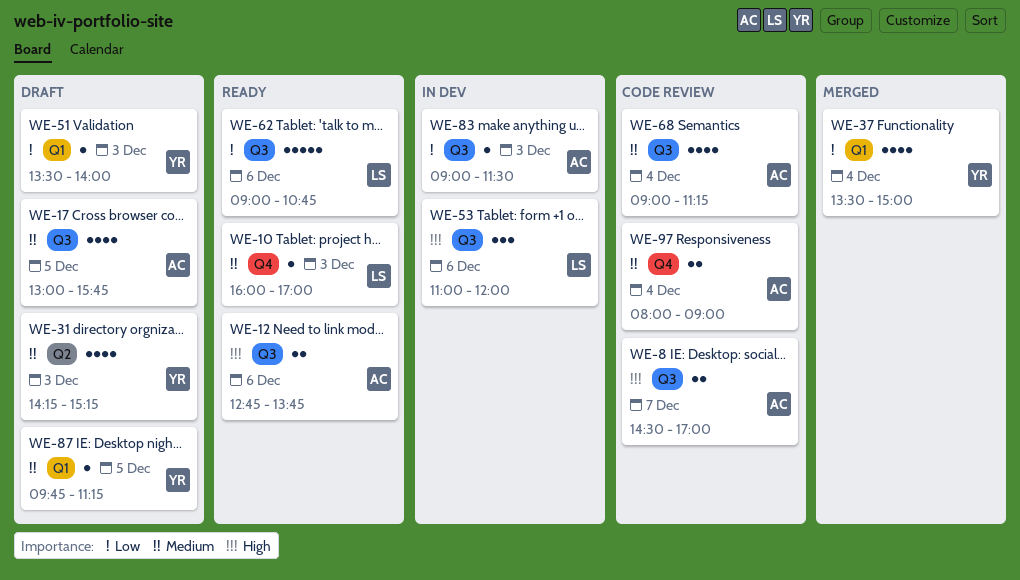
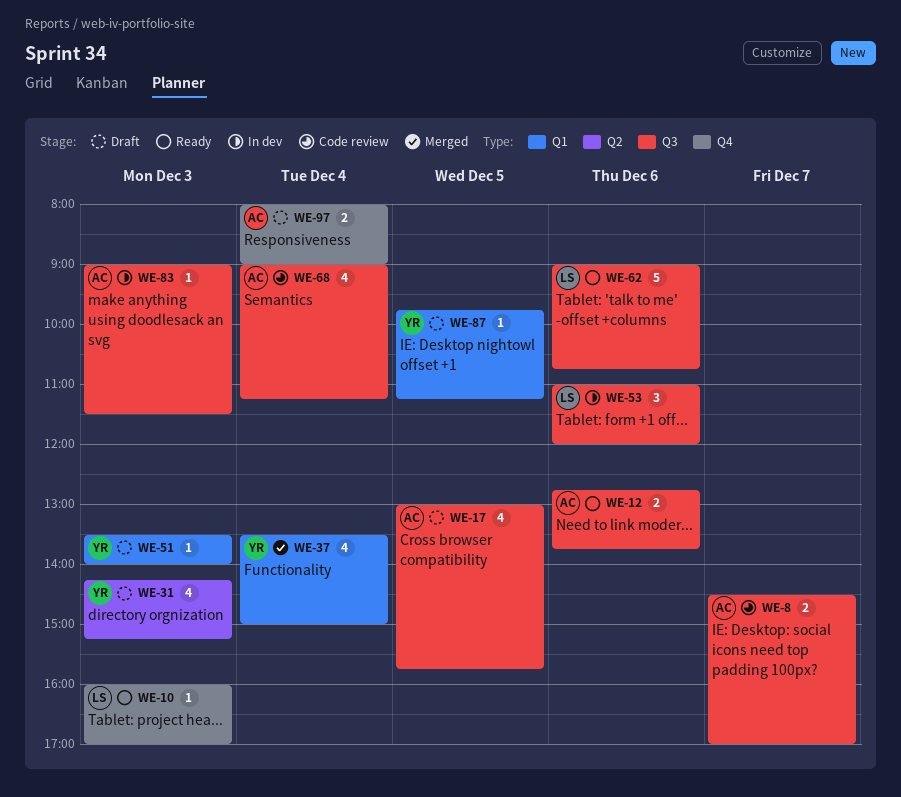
WE-97, status: Code review -> Draft

